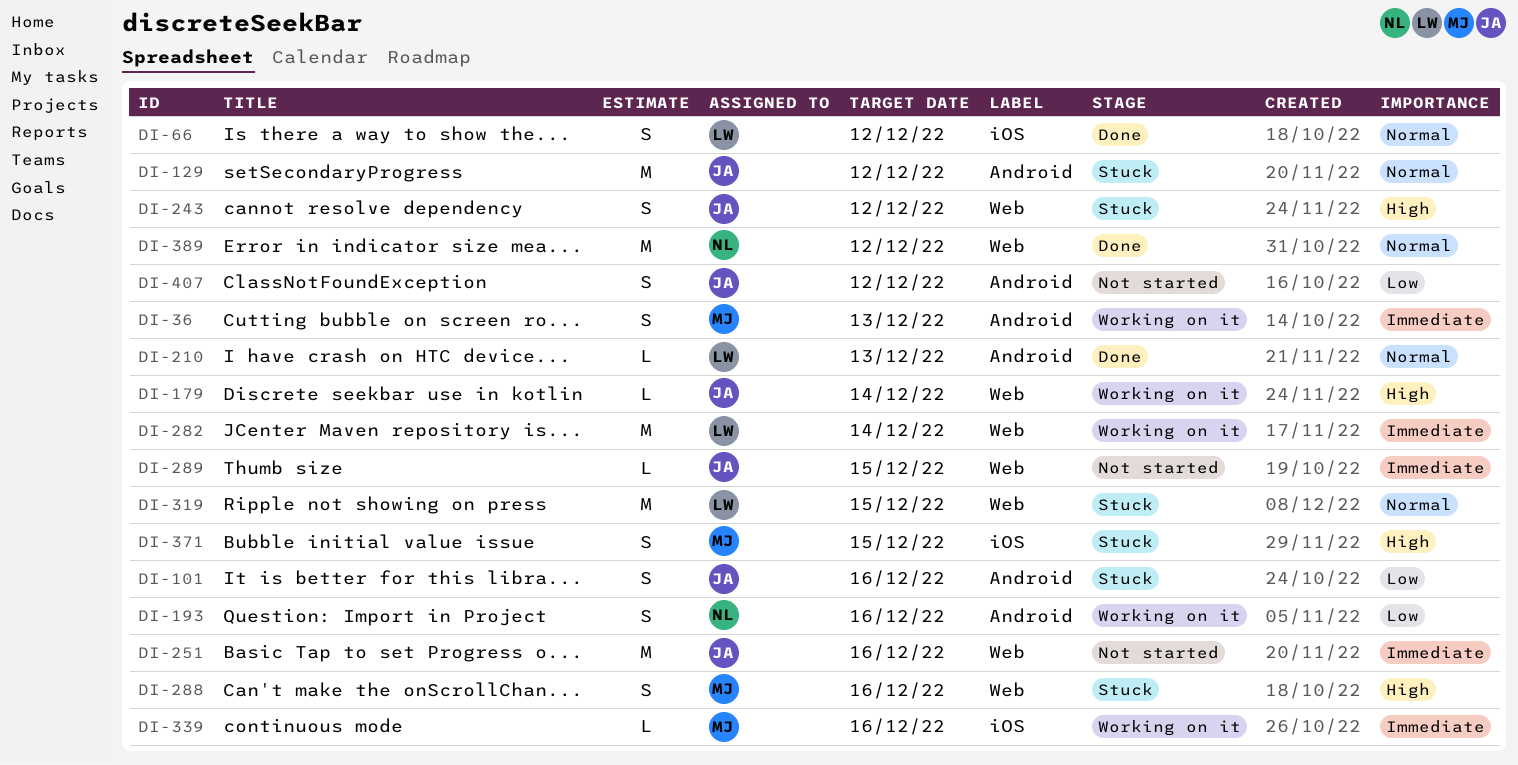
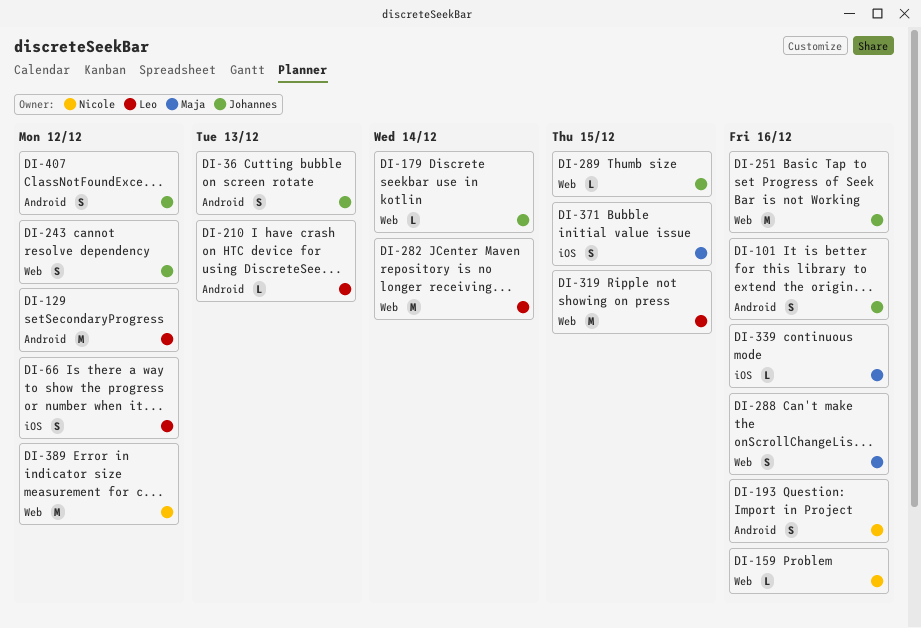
DI-36, owner: Maja -> Johannes
DI-129, owner: Johannes -> Leo
DI-159: none -> present

